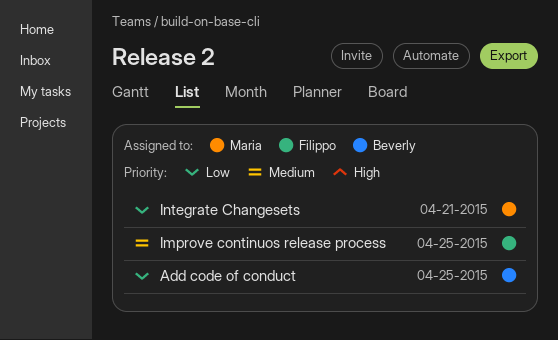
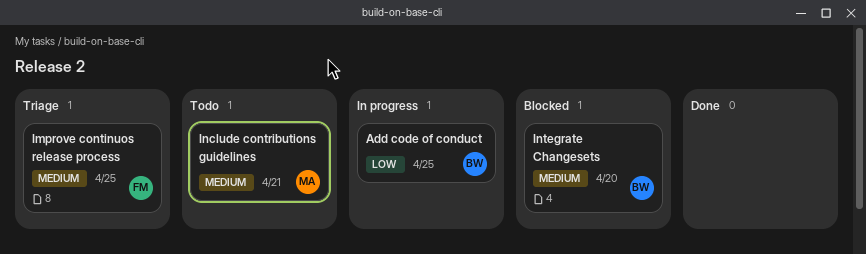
Include contributions guidelines: none -> present
Integrate Changesets, owner: Maria -> Beverly
Integrate Changesets, priority: Low -> Medium
Integrate Changesets, due: Apr 21 -> Apr 20

